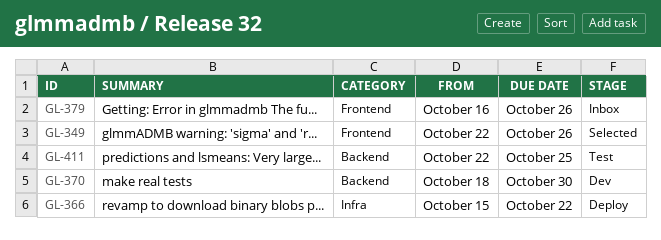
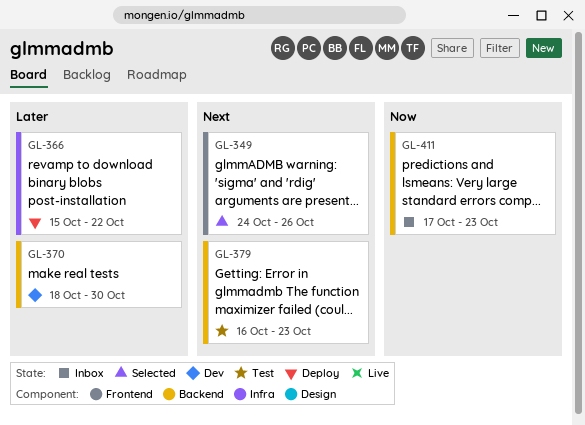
GL-349, start: Oct 22 -> Oct 24
GL-379, status: Inbox -> Test
GL-379, label: Frontend -> Backend
GL-379, due: Oct 26 -> Oct 23
GL-411, status: Test -> Inbox
GL-411, start: Oct 22 -> Oct 17
GL-411, due: Oct 25 -> Oct 23

